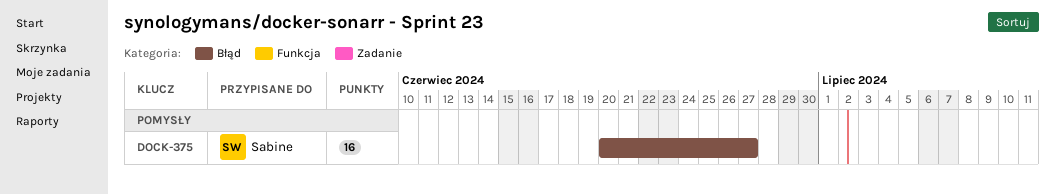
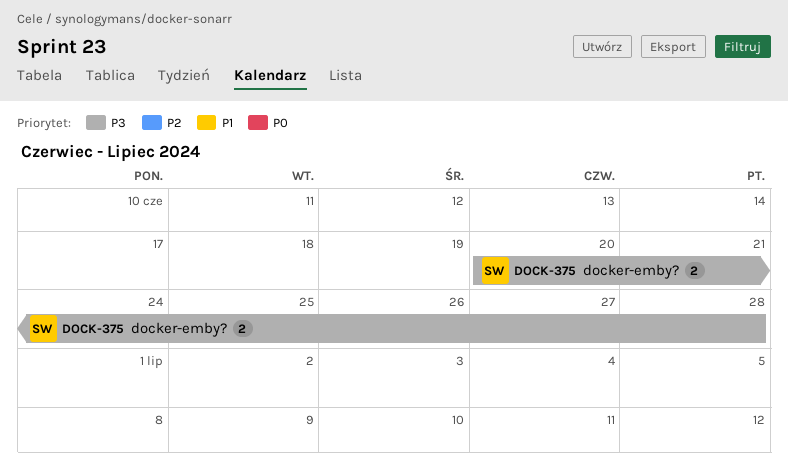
DOCK-375, estimate: 16 -> 2
DOCK-375, due: Jun 27 -> Jun 28

